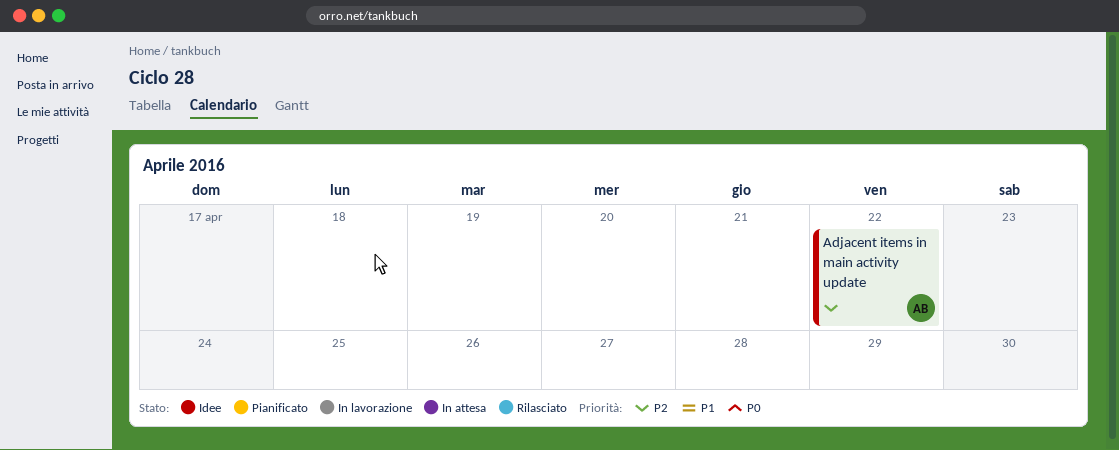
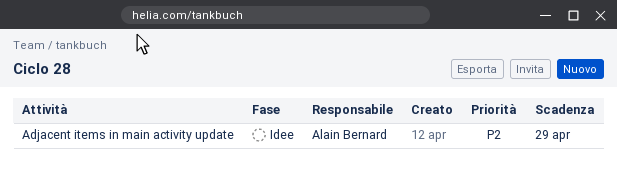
Adjacent items in main activity update, due: Apr 22 -> Apr 29

